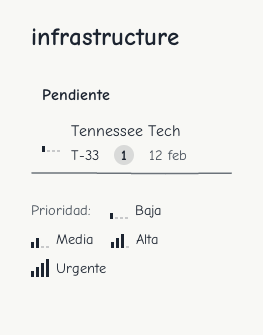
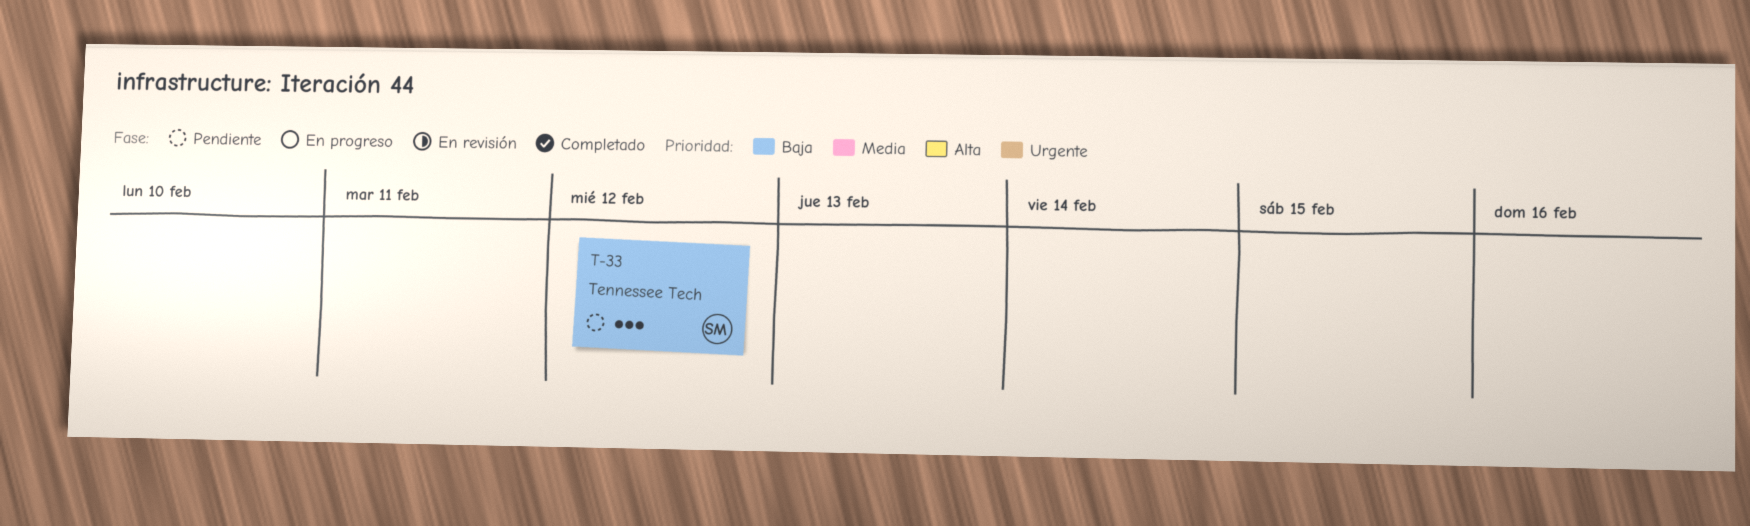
T-33, estimate: 1 -> 3

